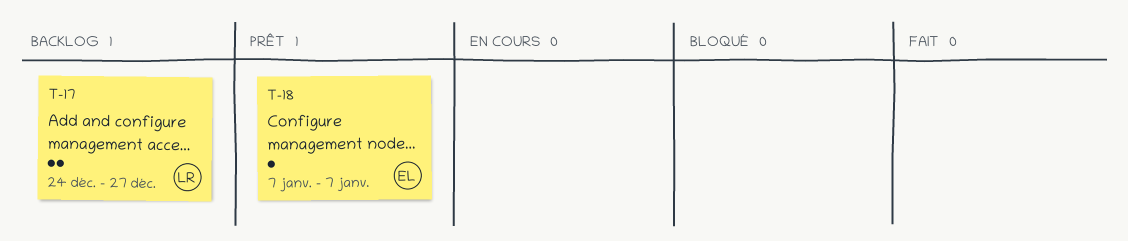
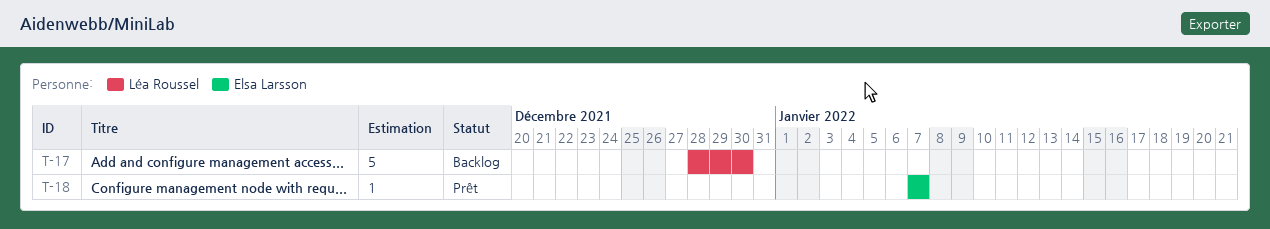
T-17, estimate: 2 -> 5
T-17, start: Dec 24 -> Dec 28
T-17, due: Dec 27 -> Dec 30

